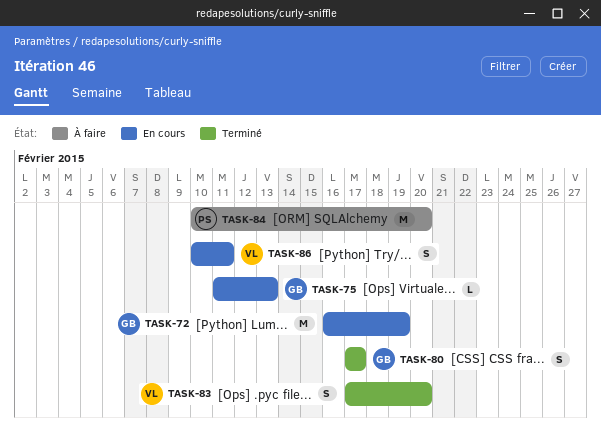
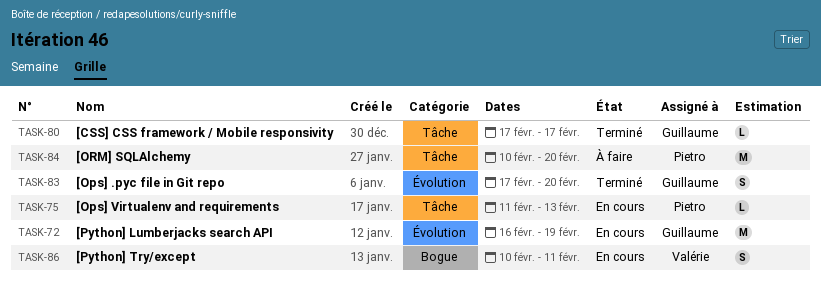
TASK-75, owner: Guillaume -> Pietro
TASK-80, estimate: S -> L
TASK-83, owner: Valérie -> Guillaume

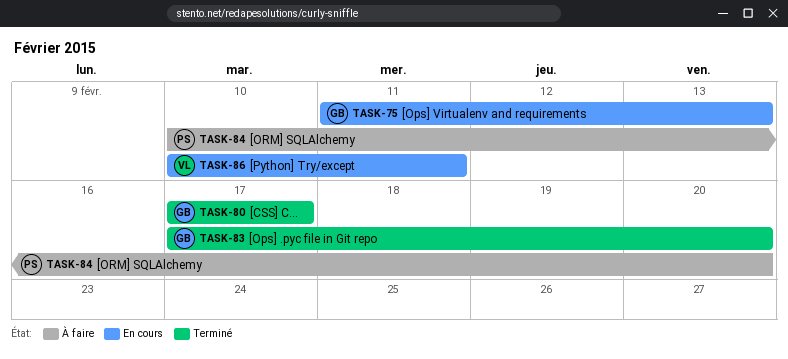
TASK-72: present -> none
TASK-75, owner: Pietro -> Guillaume

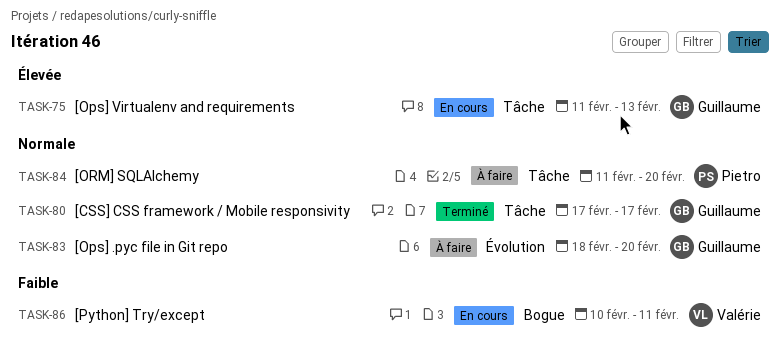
TASK-83, status: Terminé -> À faire
TASK-83, start: Feb 17 -> Feb 18
TASK-84, start: Feb 10 -> Feb 11

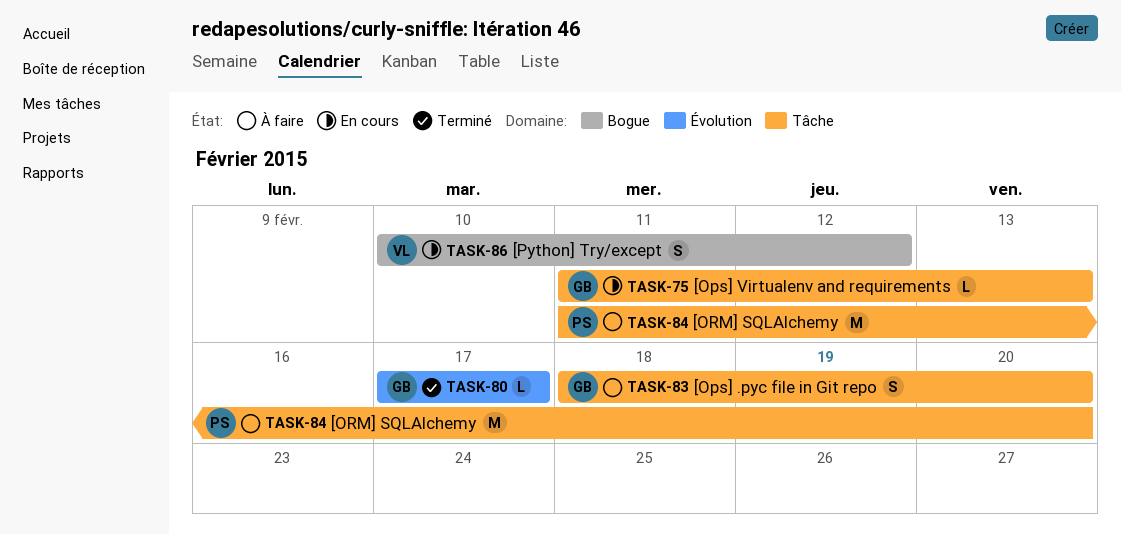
TASK-80, label: Tâche -> Évolution
TASK-83, label: Évolution -> Tâche
TASK-86, due: Feb 11 -> Feb 12

